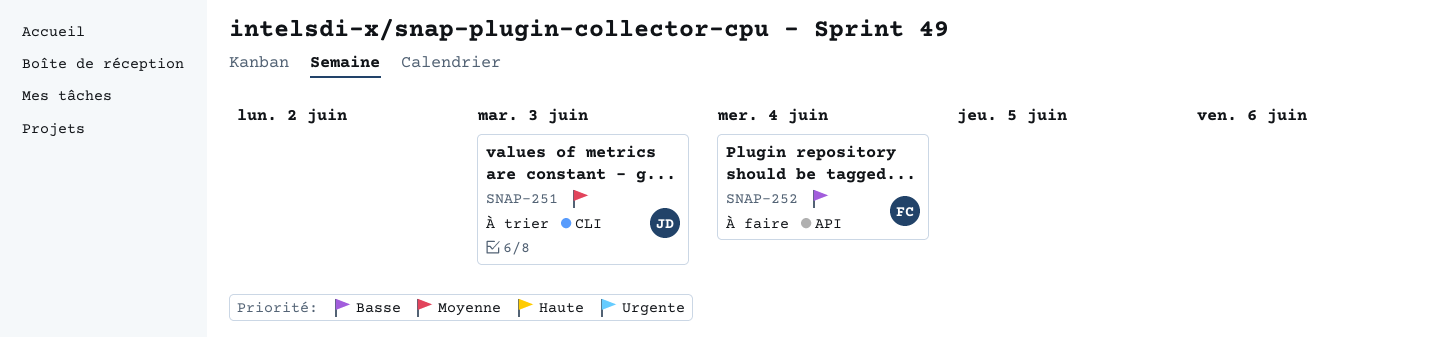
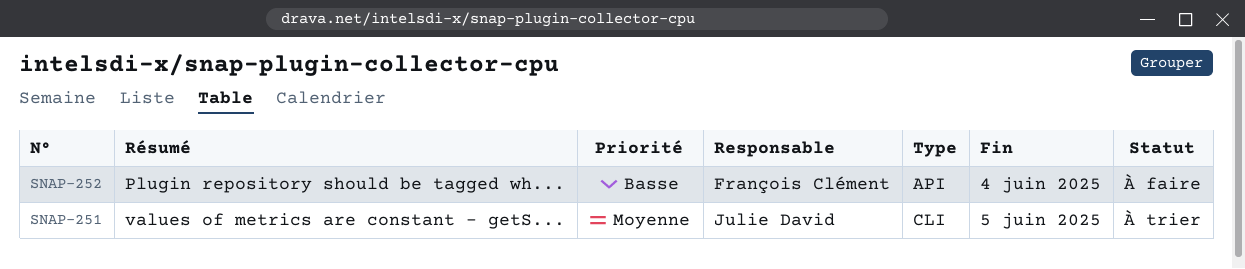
SNAP-251, due: Jun 3 -> Jun 5

